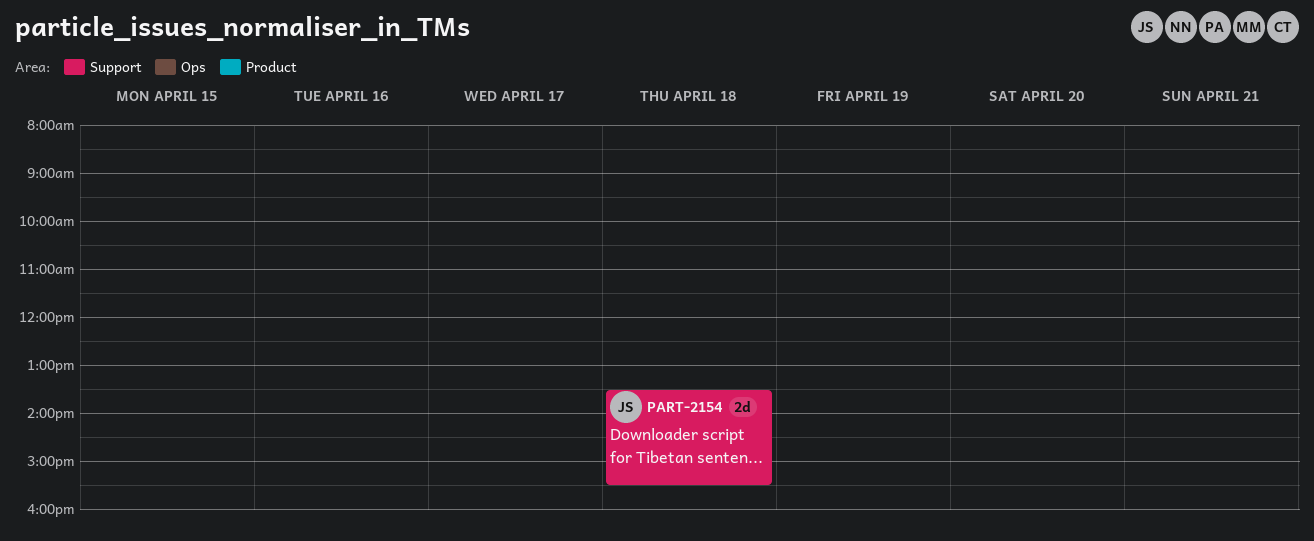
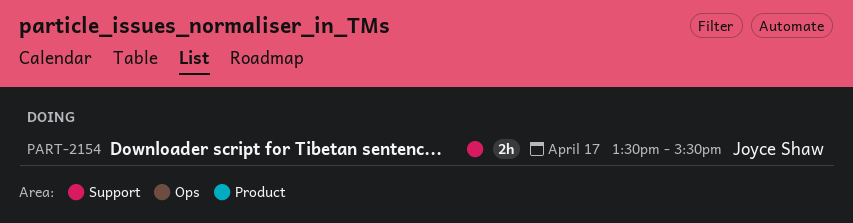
PART-2154, estimate: 2d -> 2h
PART-2154, day: Apr 18 -> Apr 17

